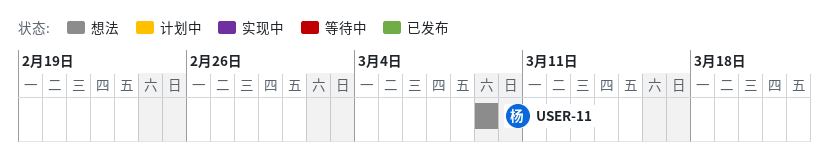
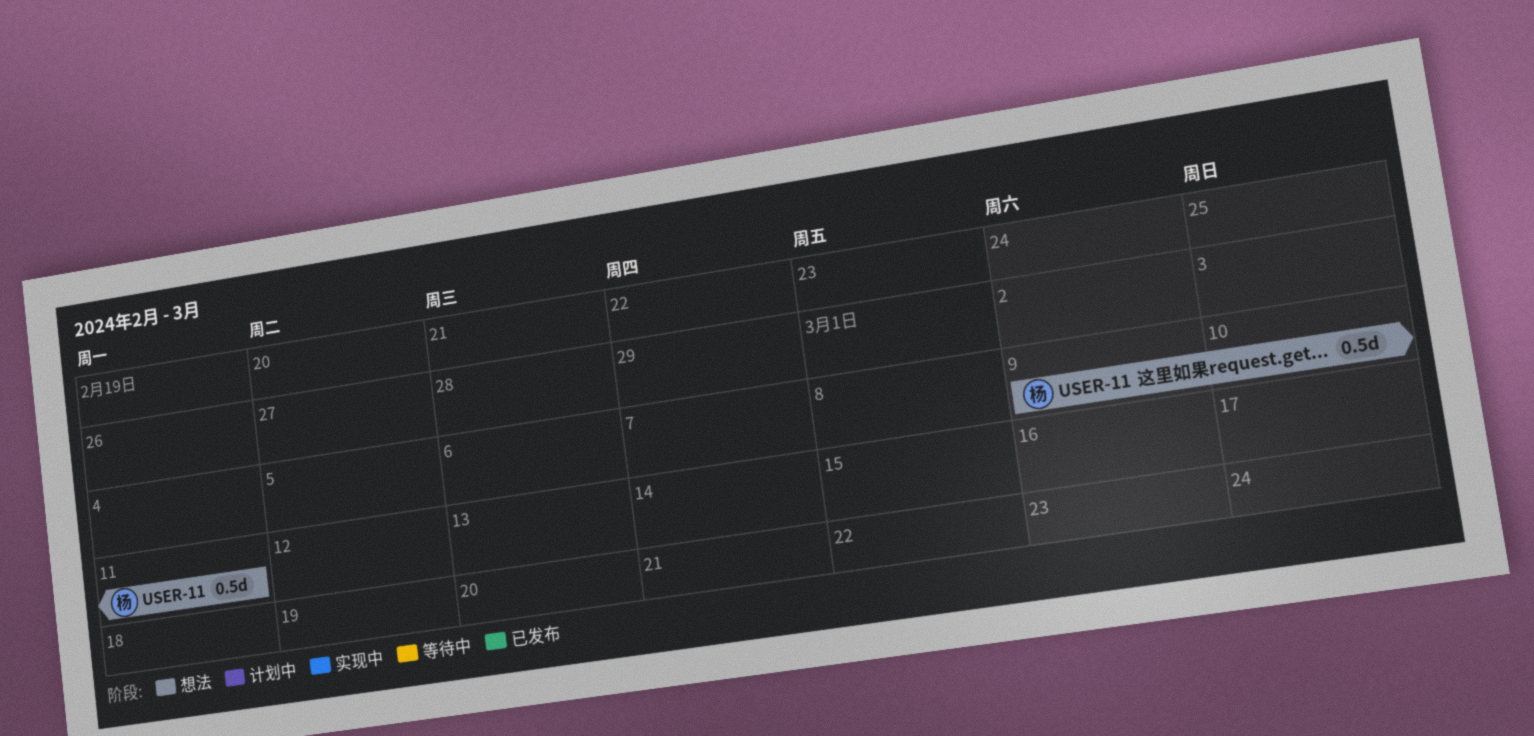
USER-11, due: Mar 9 -> Mar 11

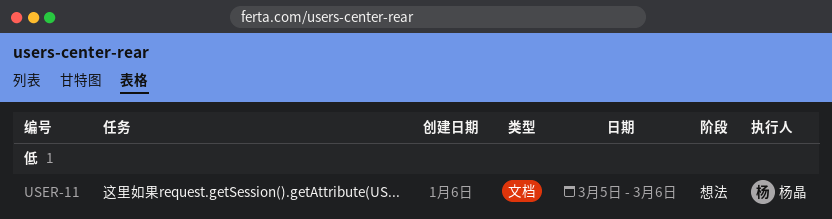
USER-11, start: Mar 9 -> Mar 5
USER-11, due: Mar 11 -> Mar 6

